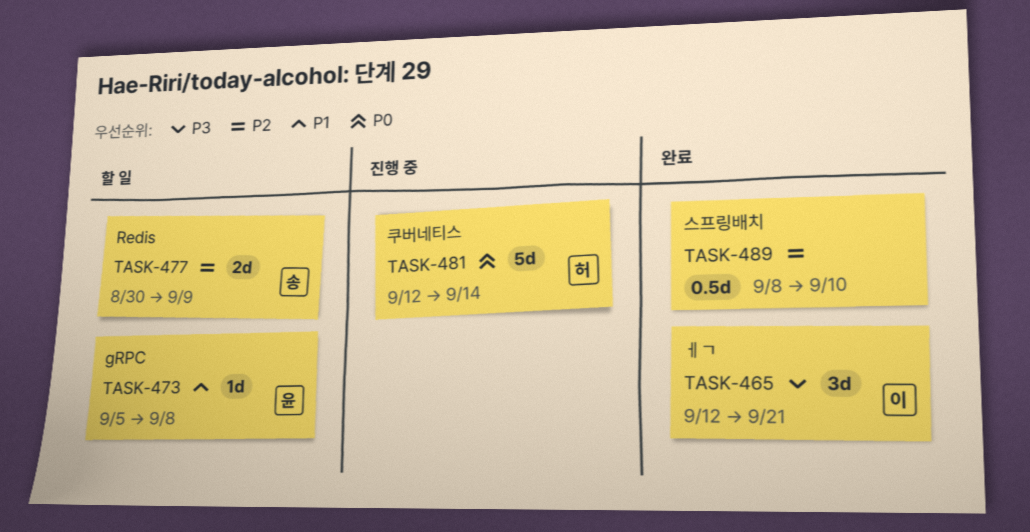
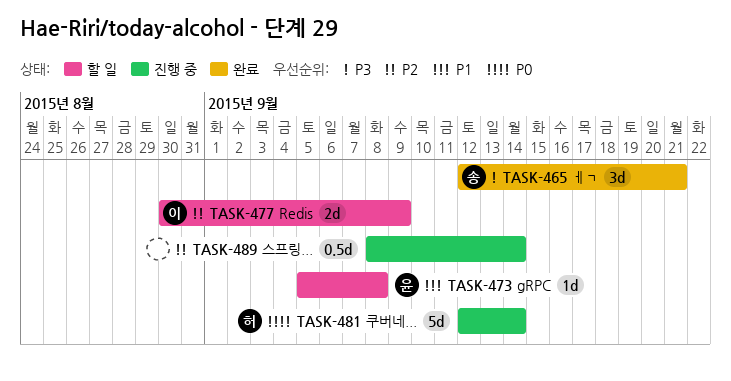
TASK-465, owner: 이 -> 송
TASK-477, owner: 송 -> 이
TASK-489, status: 완료 -> 진행 중
TASK-489, due: Sep 10 -> Sep 14

